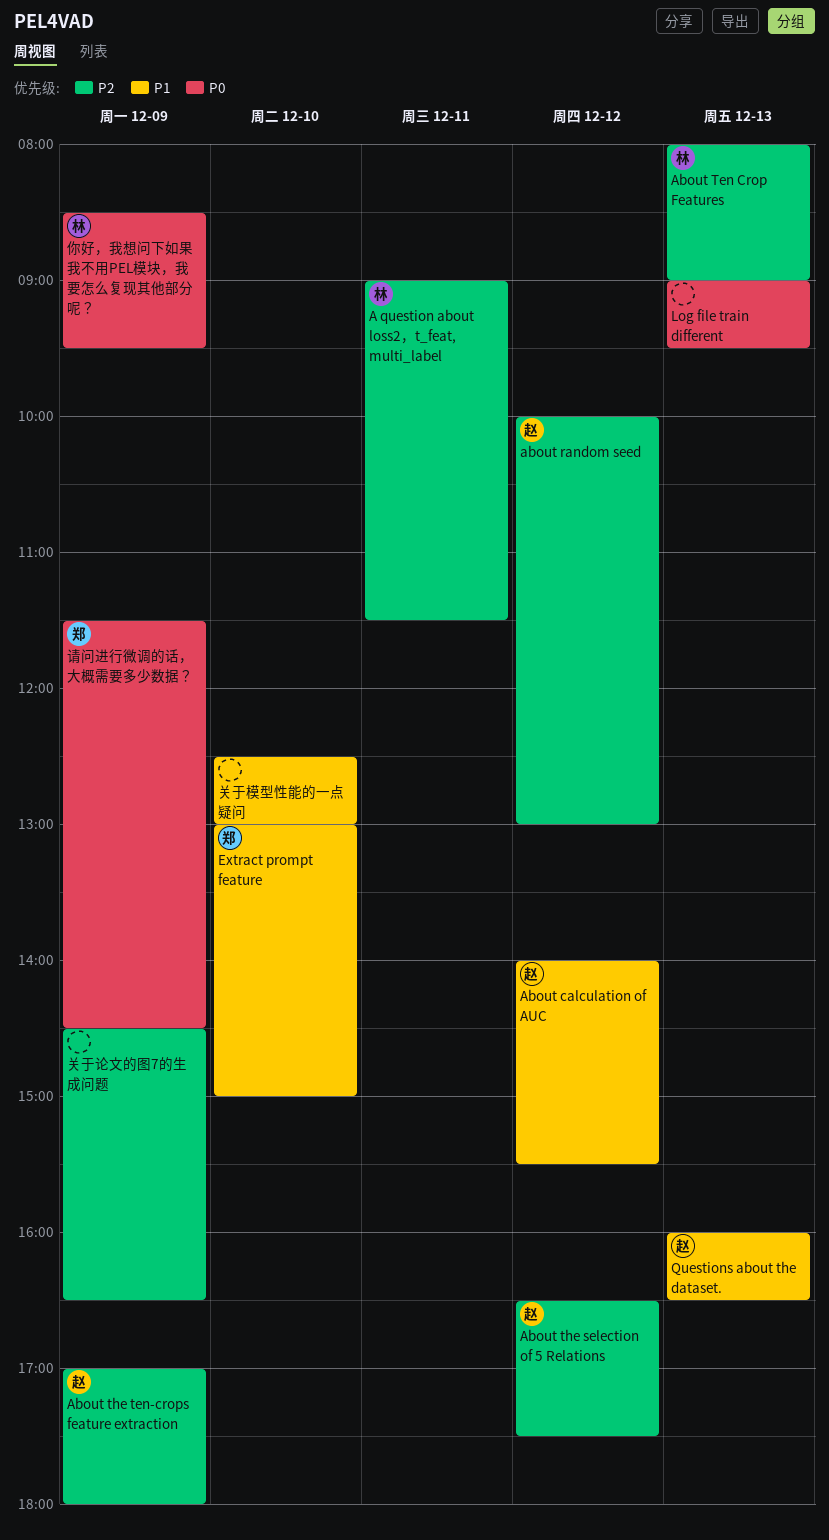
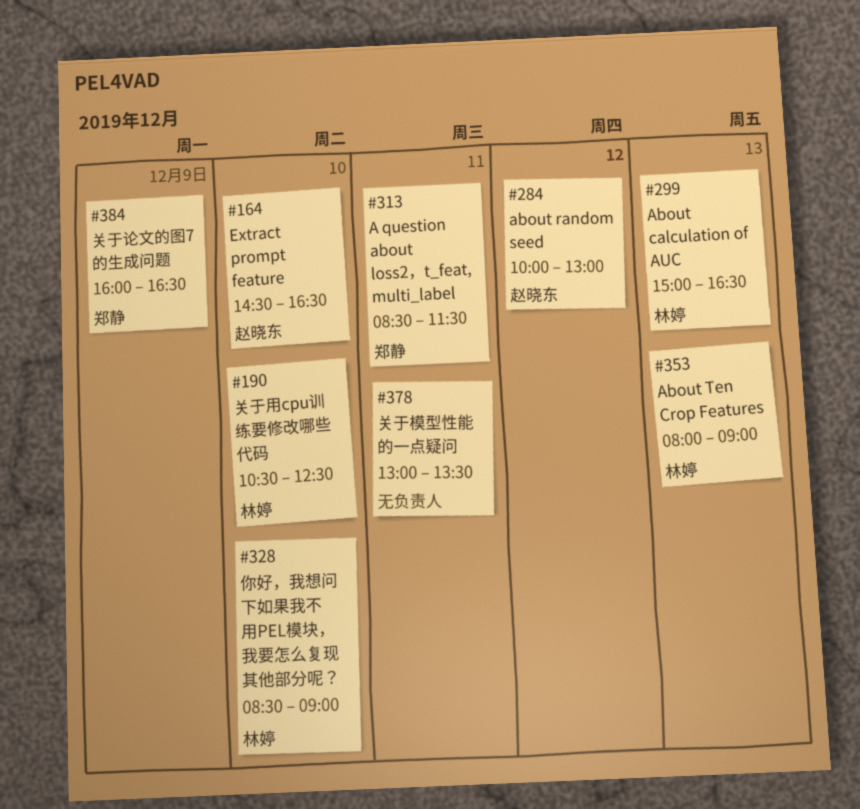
A question about loss2，t_feat, multi_label, owner: 林婷 -> 郑静
A question about loss2，t_feat, multi_label, begins: 09:00 -> 08:30
About calculation of AUC, owner: 赵晓东 -> 林婷
About calculation of AUC, day: Dec 12 -> Dec 13
About calculation of AUC, begins: 14:00 -> 15:00
About calculation of AUC, ends: 15:30 -> 16:30
About the selection of 5 Relations: present -> none
About the ten-crops feature extraction: present -> none
Extract prompt feature, owner: 郑静 -> 赵晓东
Extract prompt feature, begins: 13:00 -> 14:30
Extract prompt feature, ends: 15:00 -> 16:30
Log file train different: present -> none
Questions about the dataset.: present -> none
你好，我想问下如果我不用PEL模块，我要怎么复现其他部分呢？, day: Dec 9 -> Dec 10
你好，我想问下如果我不用PEL模块，我要怎么复现其他部分呢？, ends: 09:30 -> 09:00
关于模型性能的一点疑问, day: Dec 10 -> Dec 11
关于模型性能的一点疑问, begins: 12:30 -> 13:00
关于模型性能的一点疑问, ends: 13:00 -> 13:30
关于用cpu训练要修改哪些代码: none -> present
关于论文的图7的生成问题, owner: none -> 郑静
关于论文的图7的生成问题, begins: 14:30 -> 16:00
请问进行微调的话，大概需要多少数据？: present -> none

